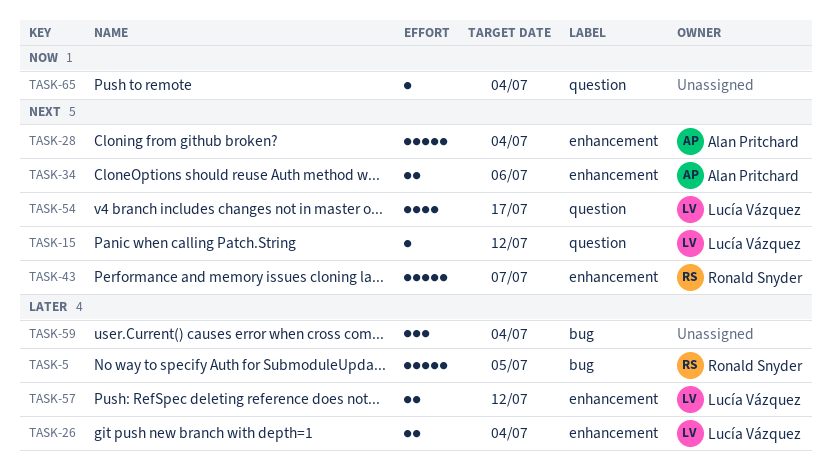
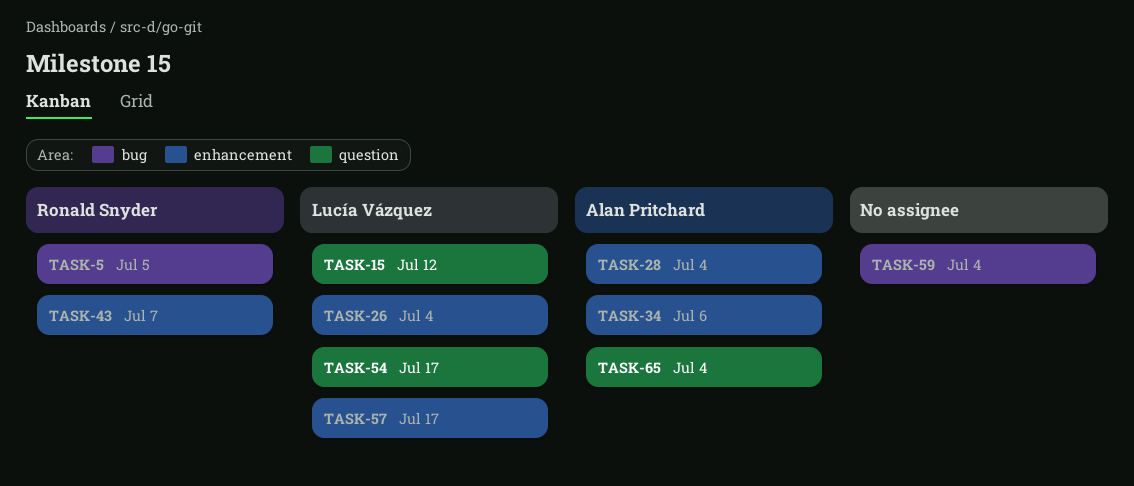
TASK-57, due: Jul 12 -> Jul 17
TASK-65, owner: none -> Alan Pritchard

